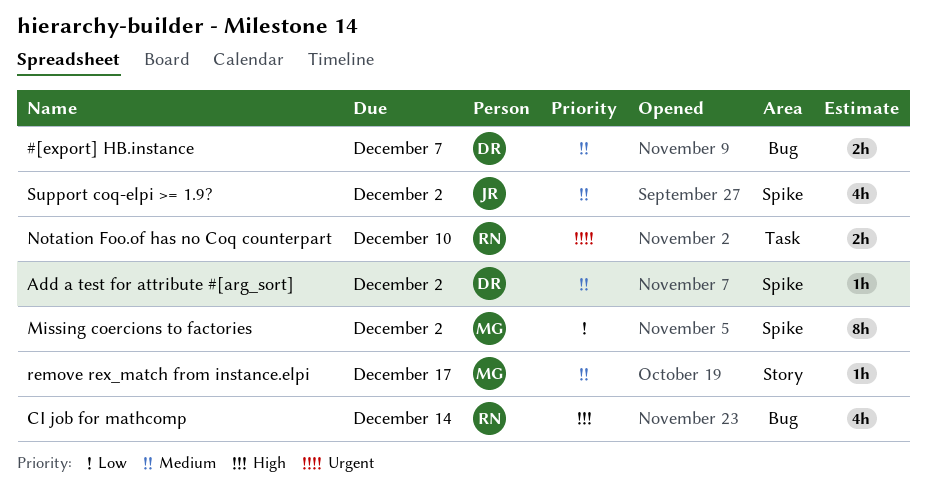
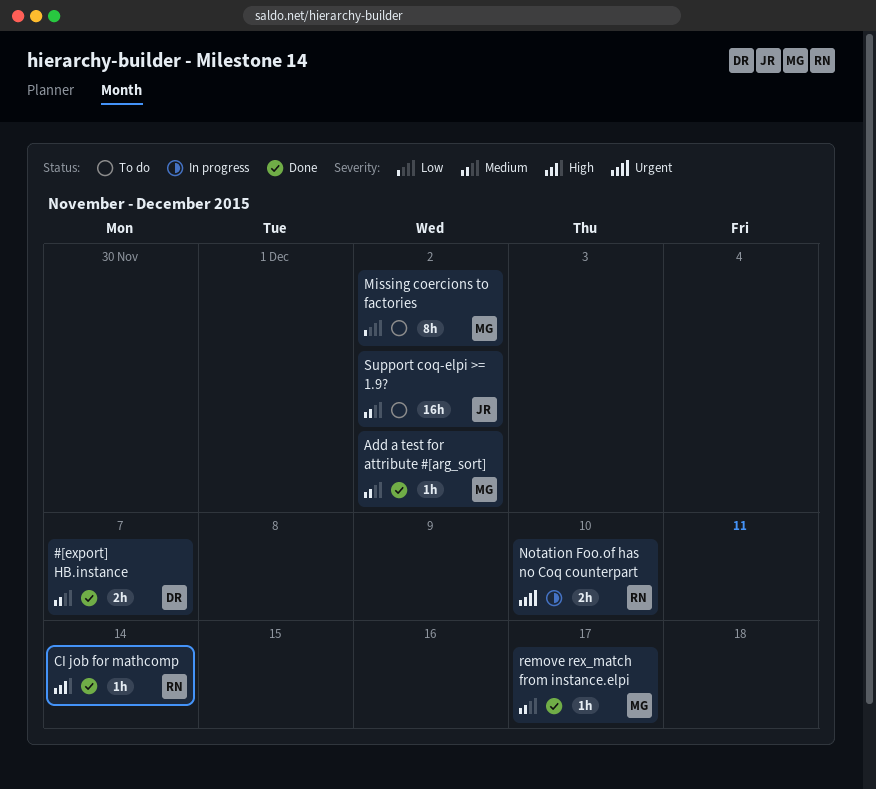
Add a test for attribute #[arg_sort], owner: DR -> MG
CI job for mathcomp, estimate: 4h -> 1h
Support coq-elpi >= 1.9?, estimate: 4h -> 16h

